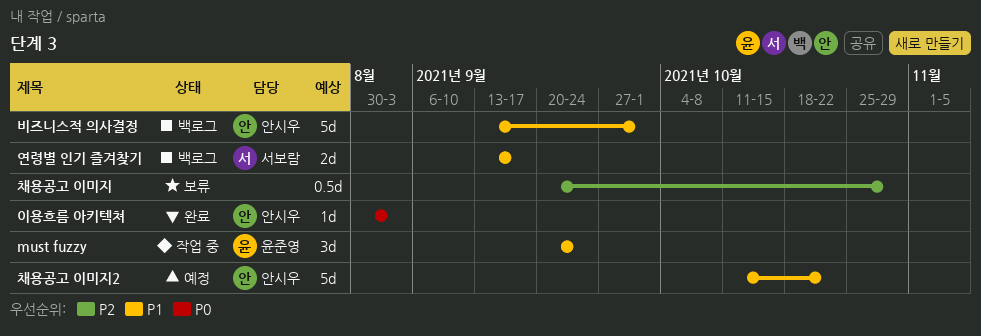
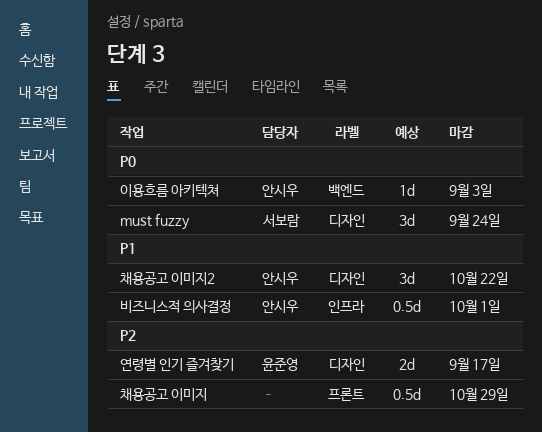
must fuzzy, owner: 윤준영 -> 서보람
must fuzzy, priority: P1 -> P0
비즈니스적 의사결정, estimate: 5d -> 0.5d
연령별 인기 즐겨찾기, owner: 서보람 -> 윤준영
연령별 인기 즐겨찾기, priority: P1 -> P2
채용공고 이미지2, estimate: 5d -> 3d

